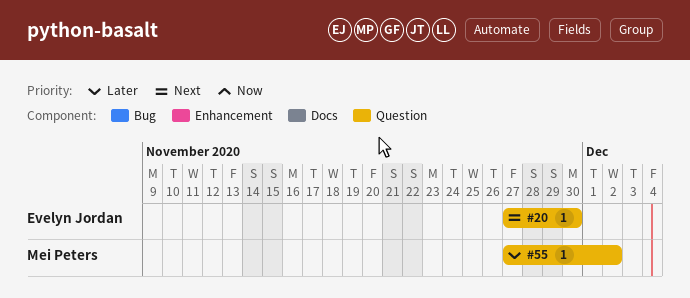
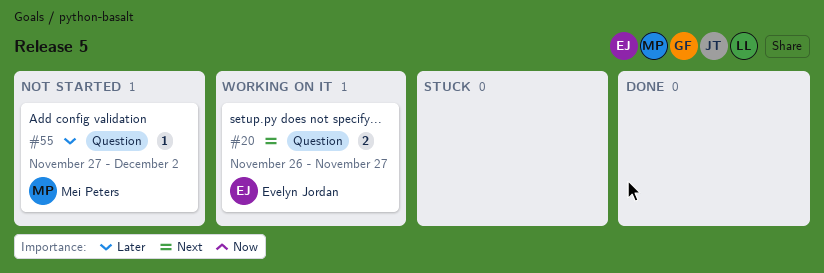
#20, estimate: 1 -> 2
#20, start: Nov 27 -> Nov 26
#20, due: Nov 30 -> Nov 27

